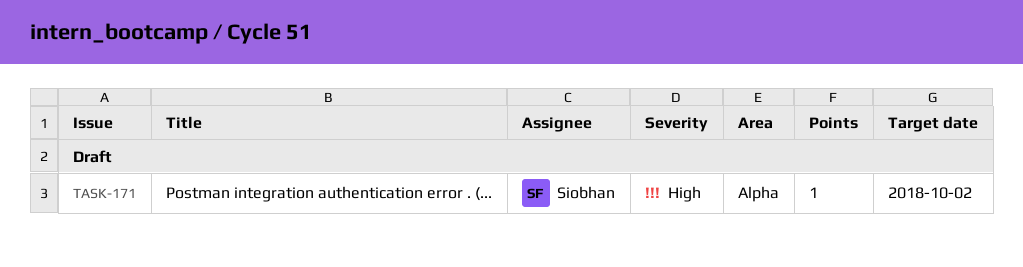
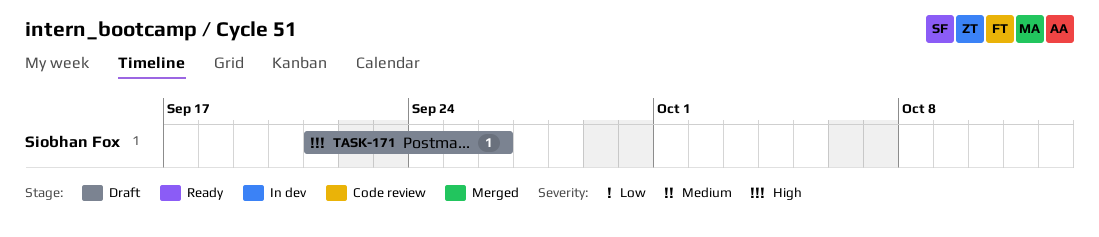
TASK-171, due: Oct 2 -> Sep 26

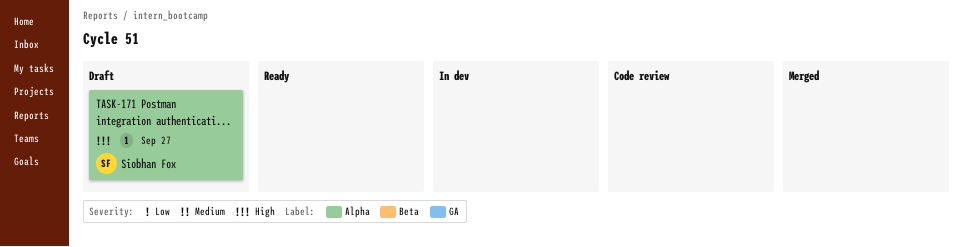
TASK-171, due: Sep 26 -> Sep 27

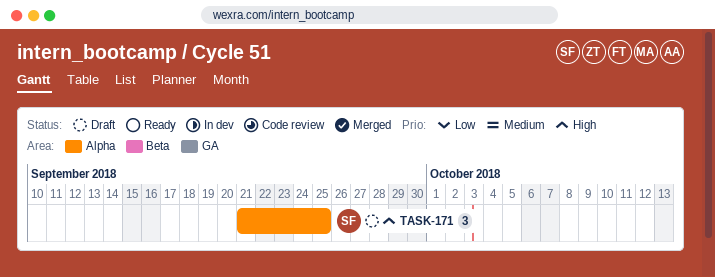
TASK-171, estimate: 1 -> 3
TASK-171, due: Sep 27 -> Sep 25

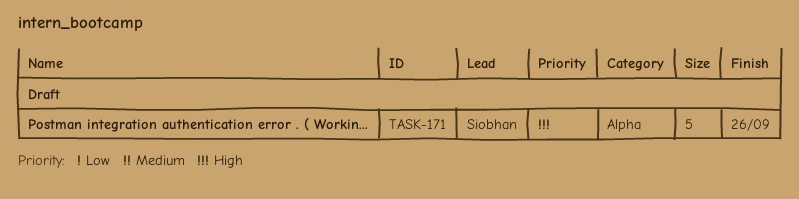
TASK-171, estimate: 3 -> 5
TASK-171, due: Sep 25 -> Sep 26

